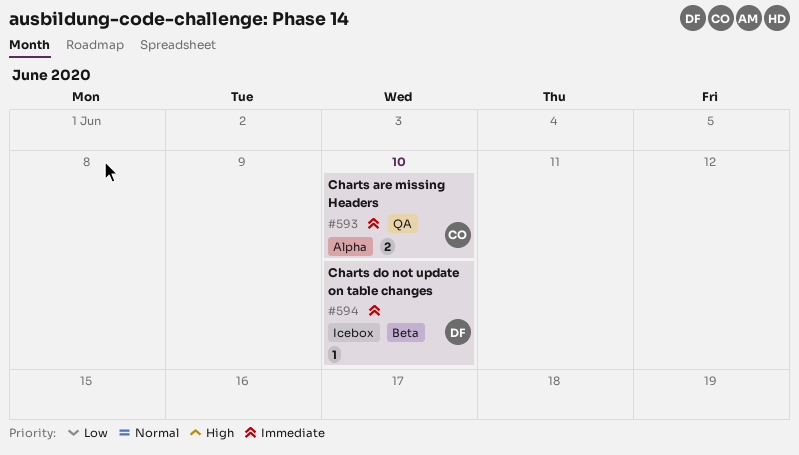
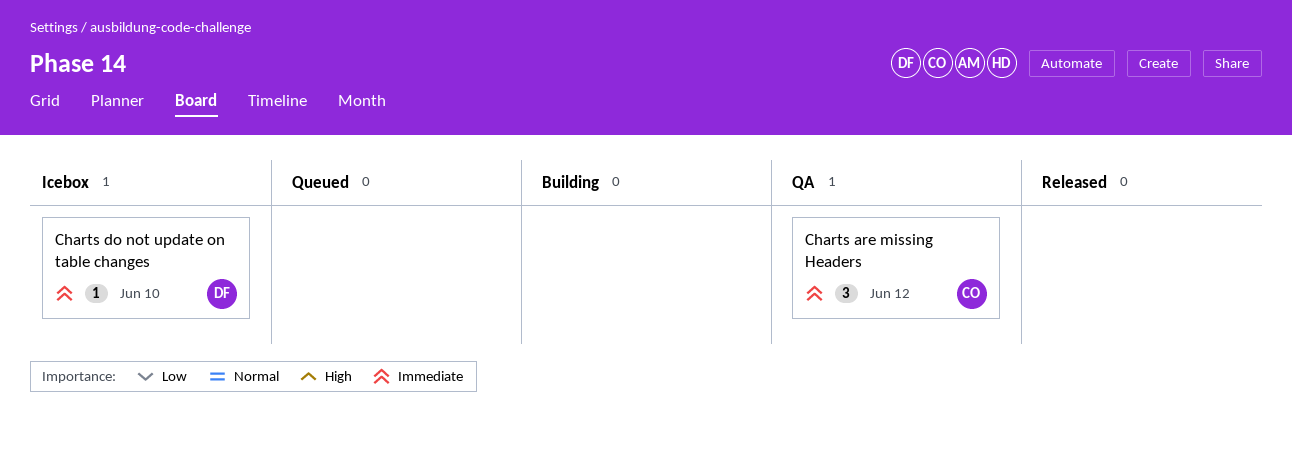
Charts are missing Headers, estimate: 2 -> 3
Charts are missing Headers, due: Jun 10 -> Jun 12

